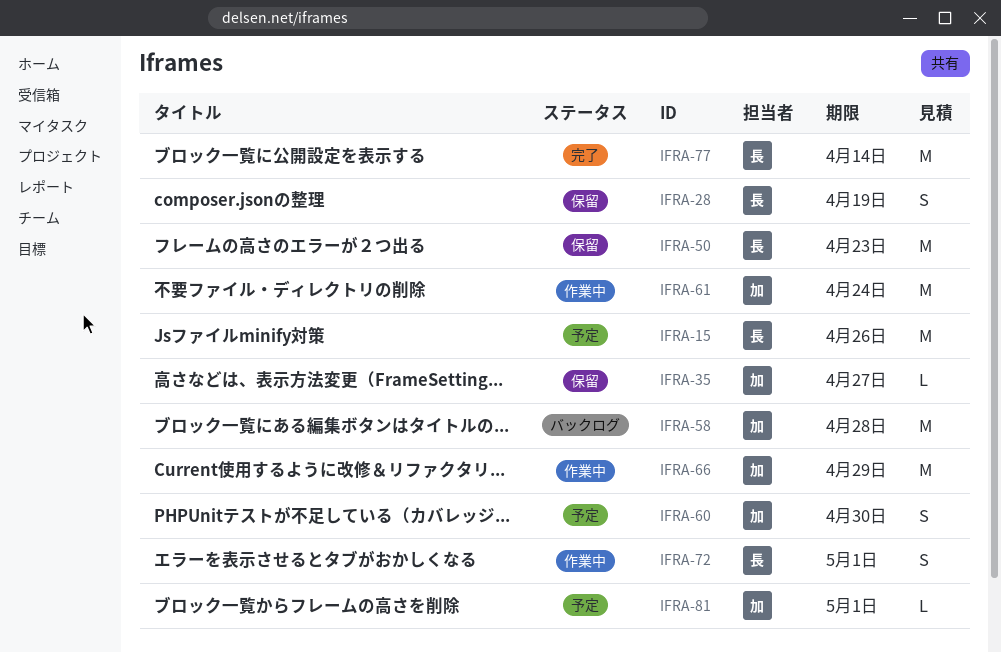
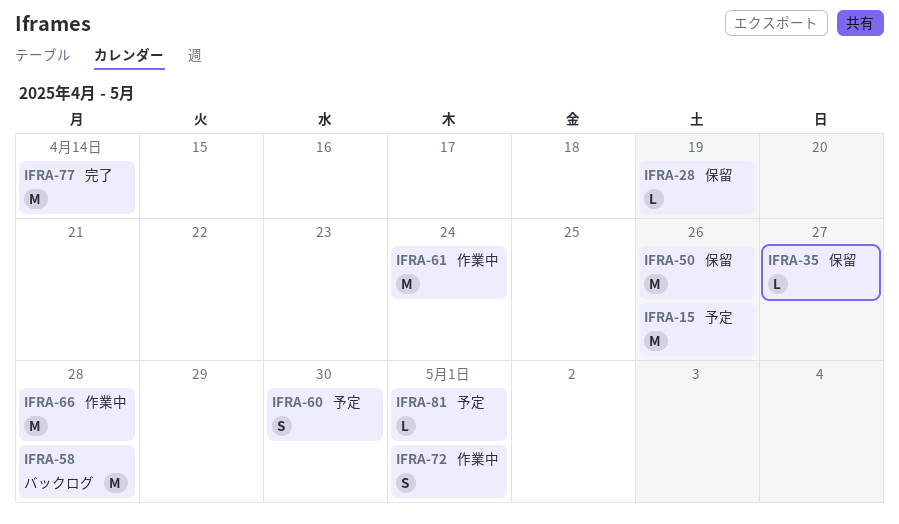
IFRA-28, estimate: S -> L
IFRA-50, due: Apr 23 -> Apr 26
IFRA-66, due: Apr 29 -> Apr 28

